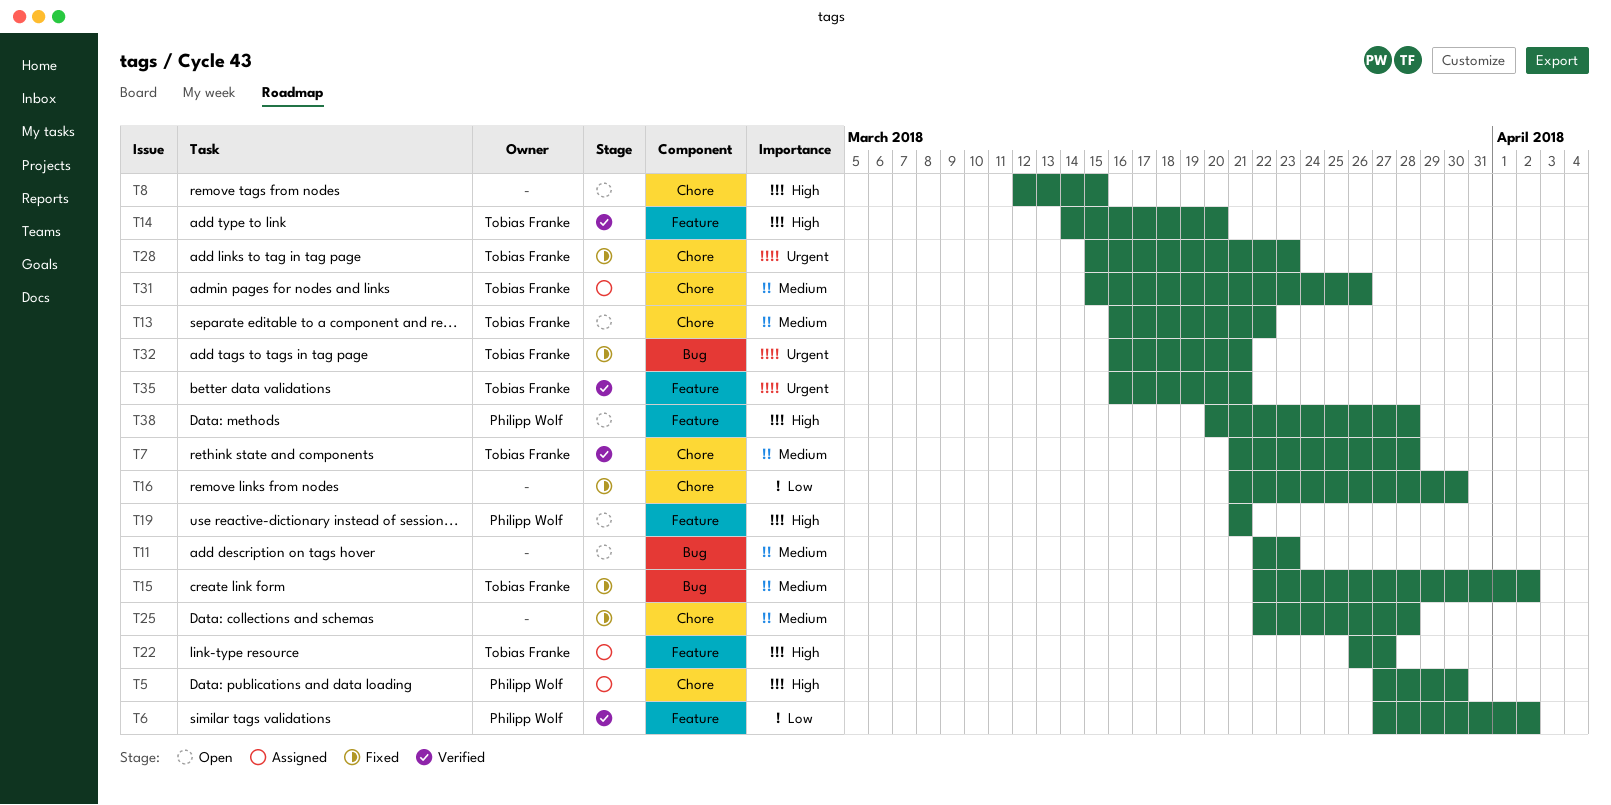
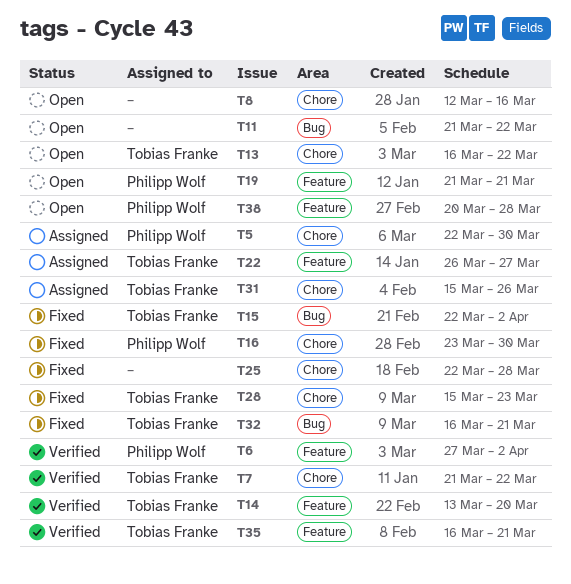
T5, start: Mar 27 -> Mar 22
T7, due: Mar 28 -> Mar 22
T8, due: Mar 15 -> Mar 16
T11, start: Mar 22 -> Mar 21
T11, due: Mar 23 -> Mar 22
T14, start: Mar 14 -> Mar 13
T16, owner: none -> Philipp Wolf
T16, start: Mar 21 -> Mar 23

